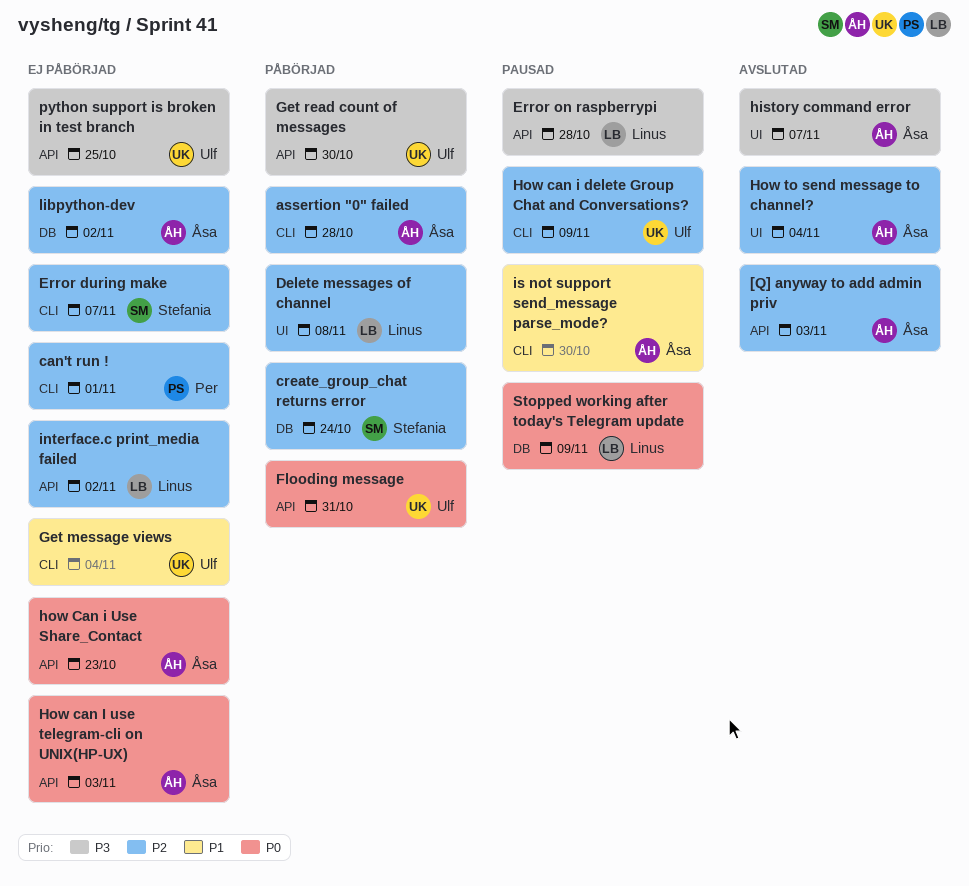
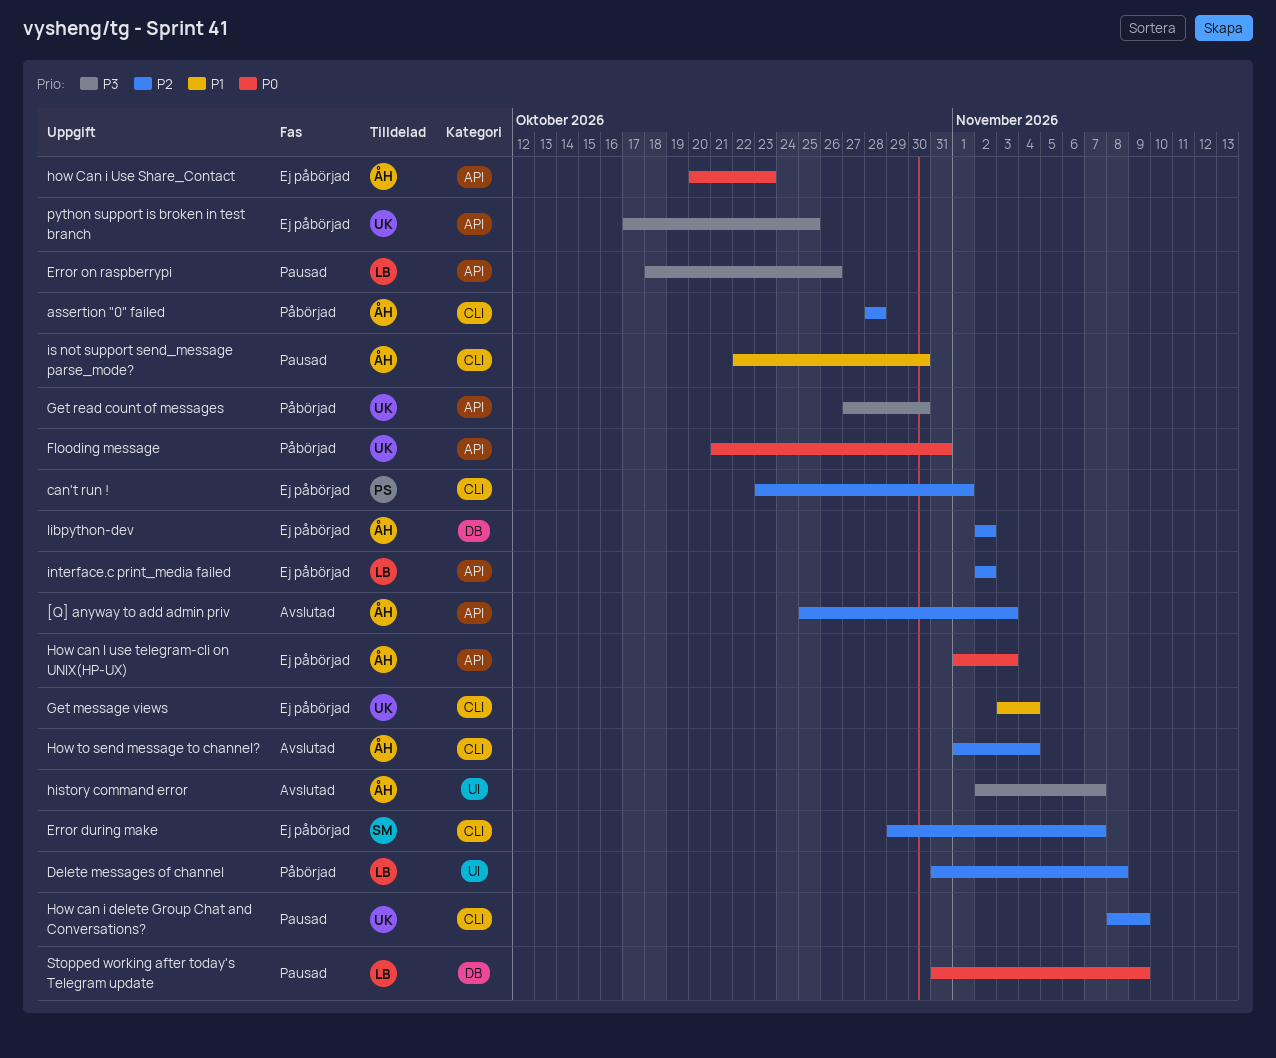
create_group_chat returns error: present -> none
Error on raspberrypi, due: Oct 28 -> Oct 26
How to send message to channel?, label: UI -> CLI

